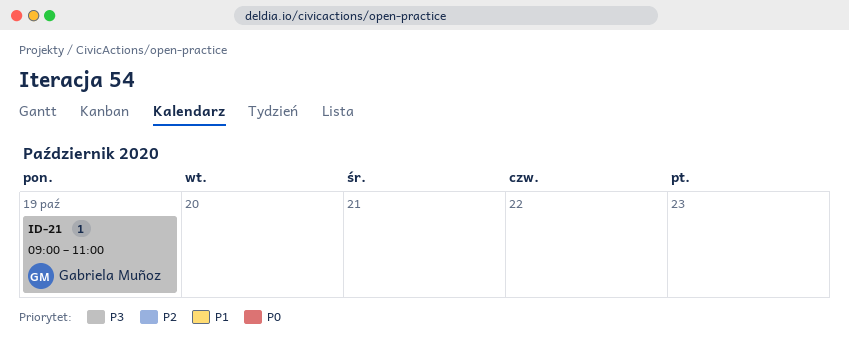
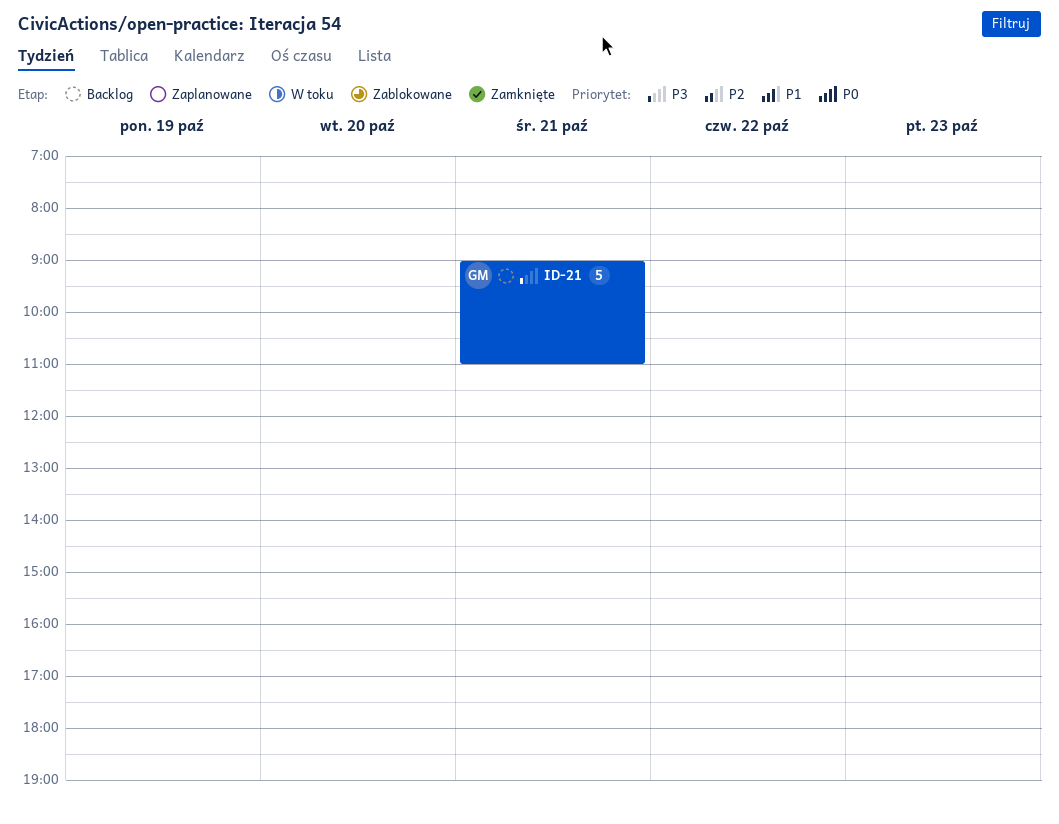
ID-21, estimate: 1 -> 5
ID-21, day: Oct 19 -> Oct 21

